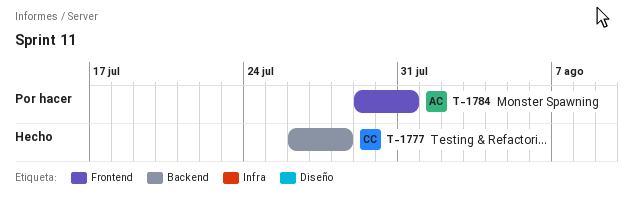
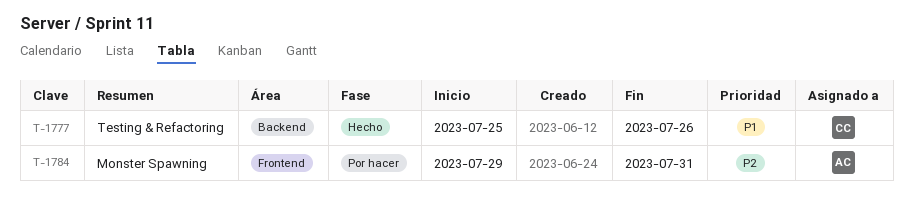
T-1777, start: Jul 26 -> Jul 25
T-1777, due: Jul 28 -> Jul 26

